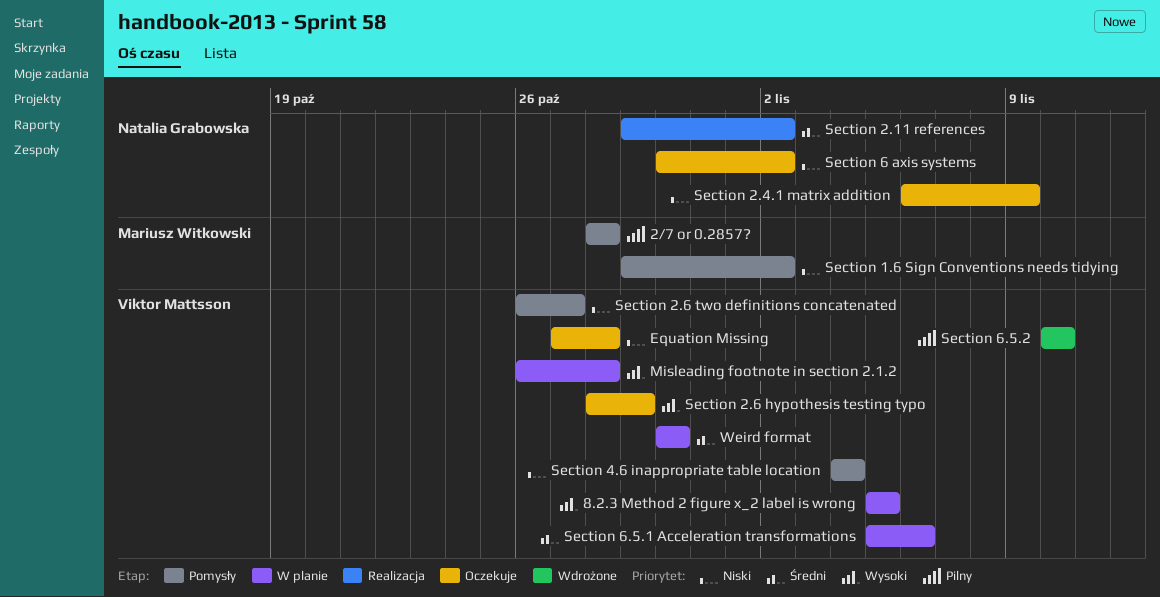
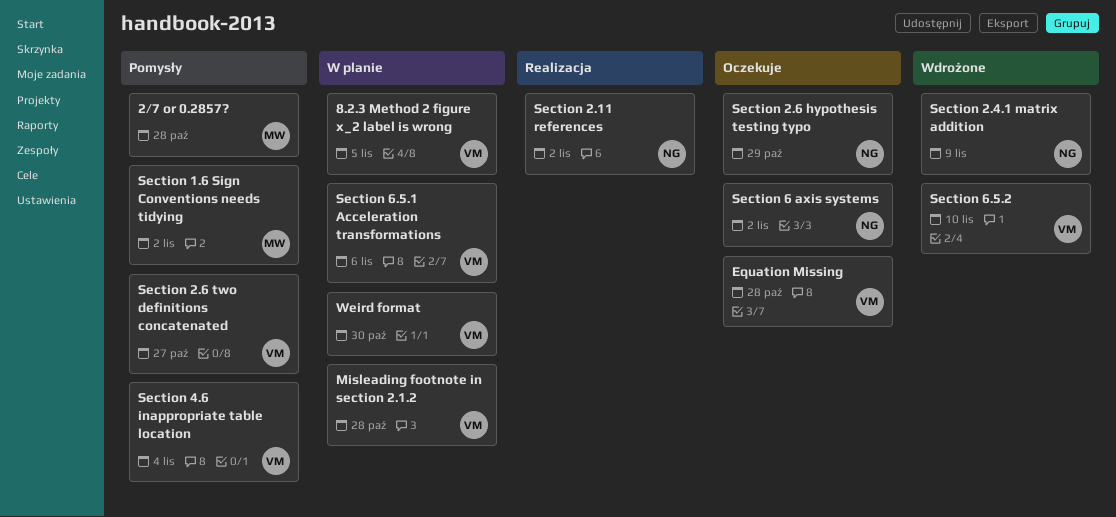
Section 2.4.1 matrix addition, status: Oczekuje -> Wdrożone
Section 2.6 hypothesis testing typo, owner: Viktor Mattsson -> Natalia Grabowska

